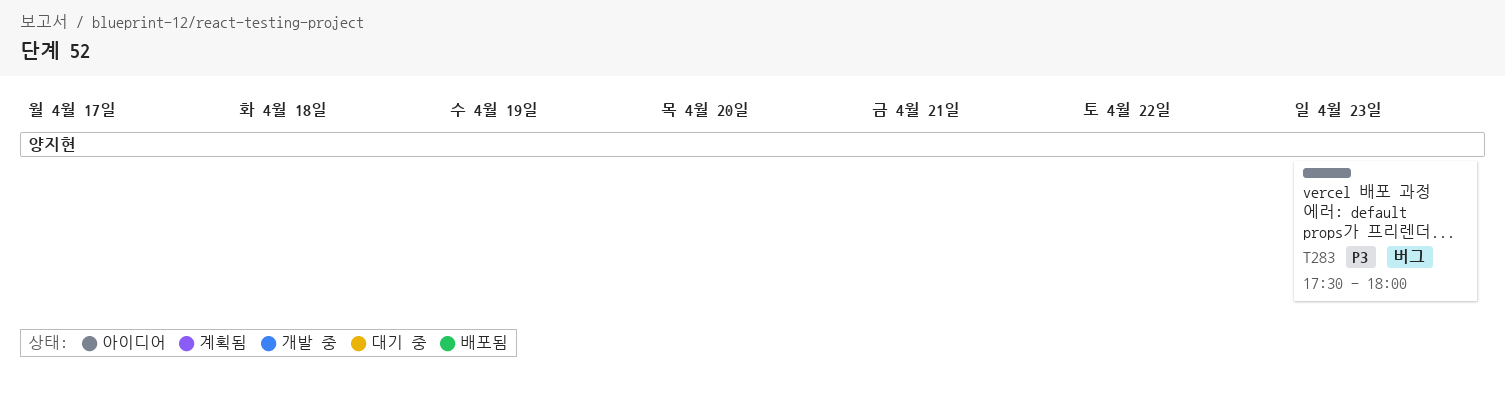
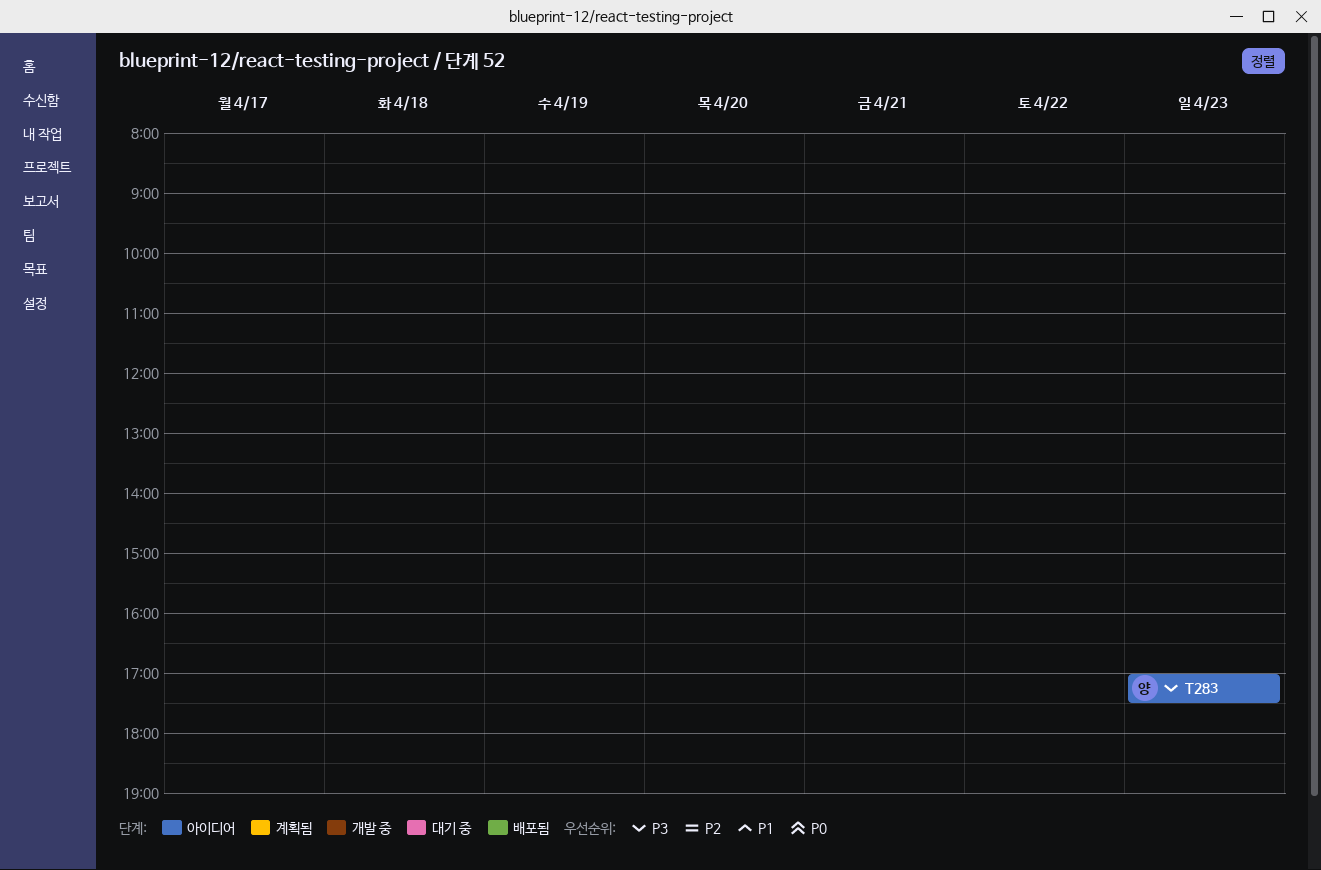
T283, begins: 17:30 -> 17:00
T283, ends: 18:00 -> 17:30

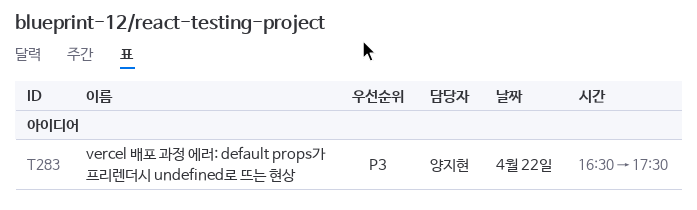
T283, day: Apr 23 -> Apr 22
T283, begins: 17:00 -> 16:30

